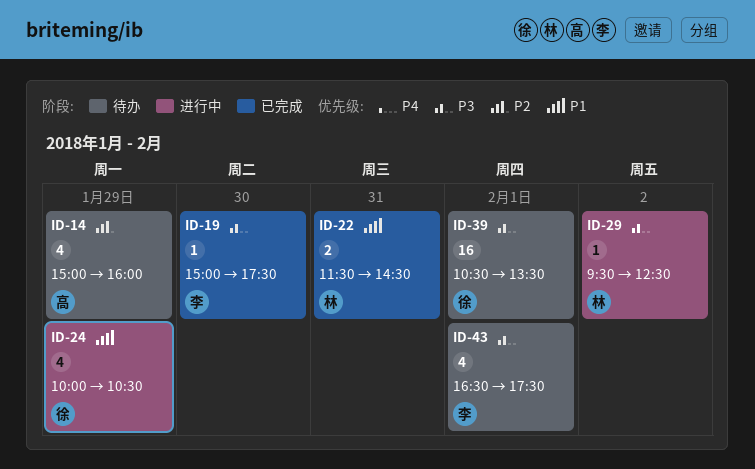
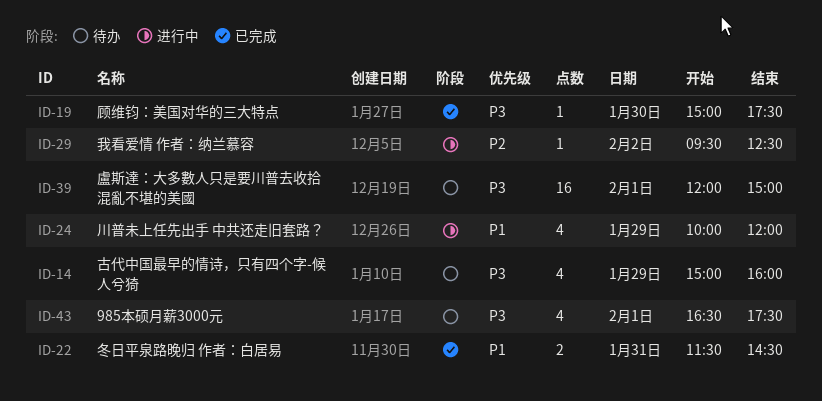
ID-14, priority: P2 -> P3
ID-24, ends: 10:30 -> 12:00
ID-29, priority: P3 -> P2
ID-39, begins: 10:30 -> 12:00
ID-39, ends: 13:30 -> 15:00

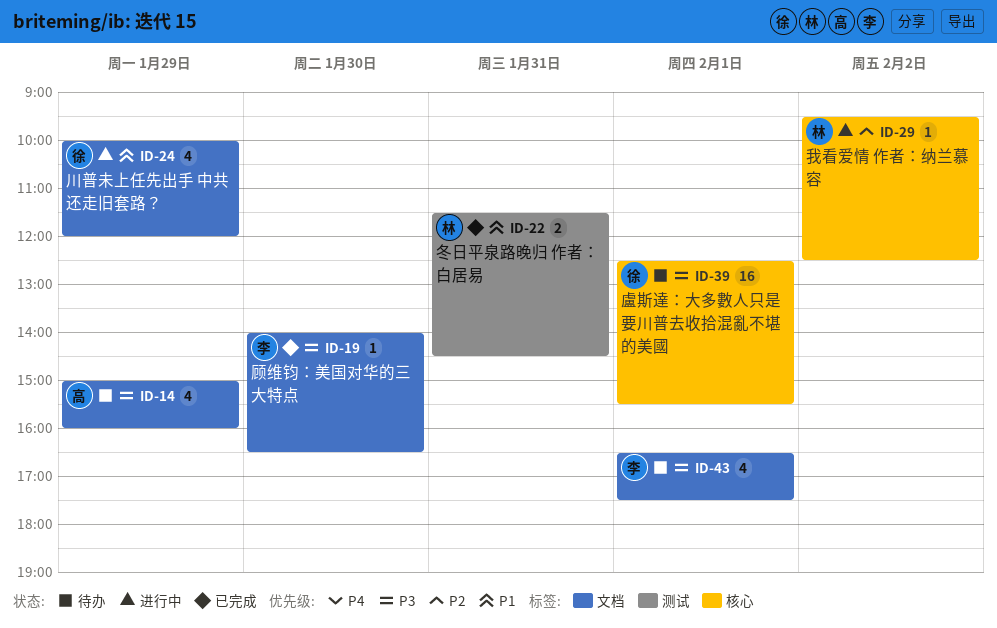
ID-19, begins: 15:00 -> 14:00
ID-19, ends: 17:30 -> 16:30
ID-39, begins: 12:00 -> 12:30
ID-39, ends: 15:00 -> 15:30

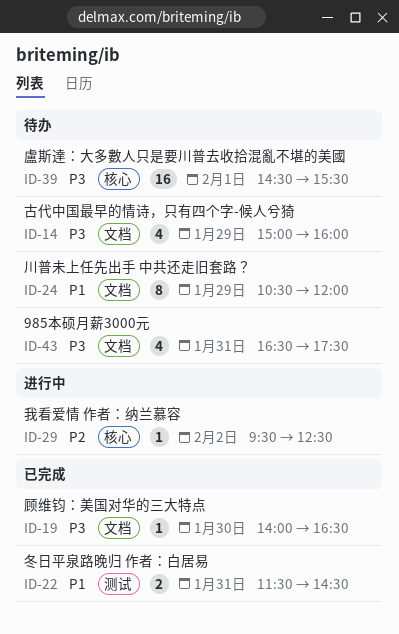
ID-24, status: 进行中 -> 待办
ID-24, estimate: 4 -> 8
ID-24, begins: 10:00 -> 10:30
ID-39, begins: 12:30 -> 14:30
ID-43, day: Feb 1 -> Jan 31

